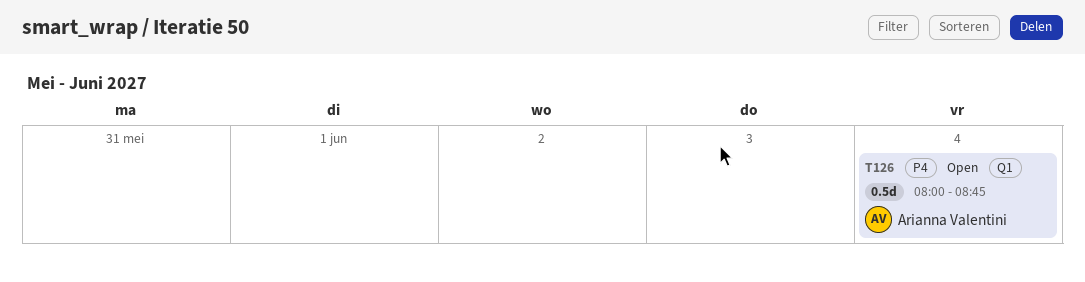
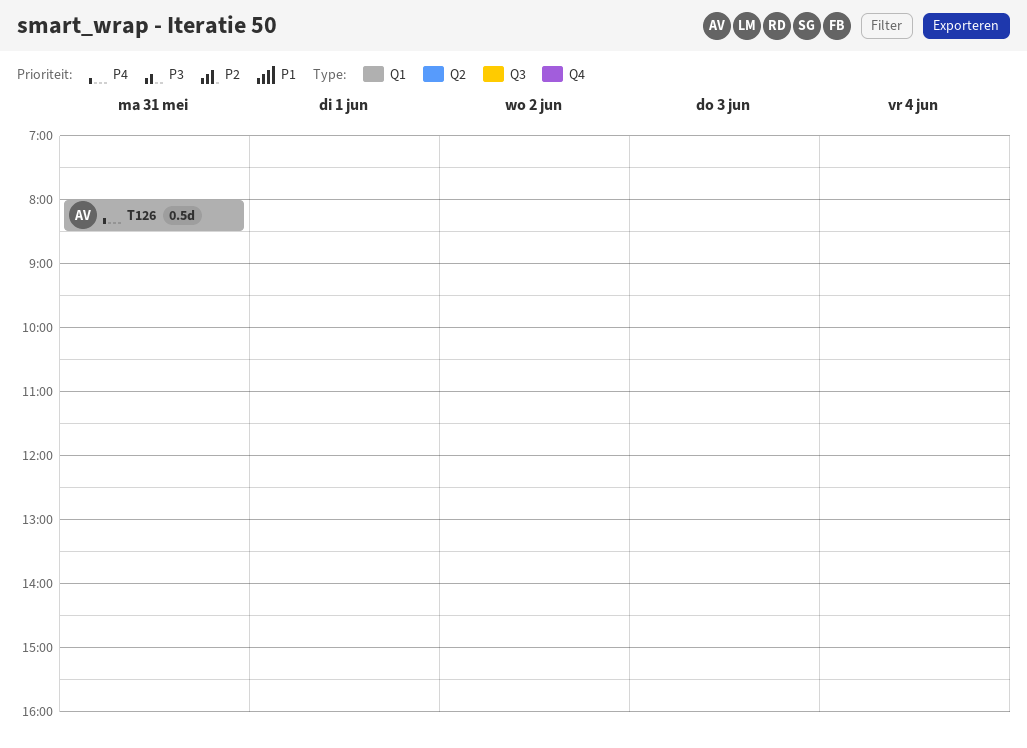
T126, day: Jun 4 -> May 31
T126, ends: 08:45 -> 08:30

